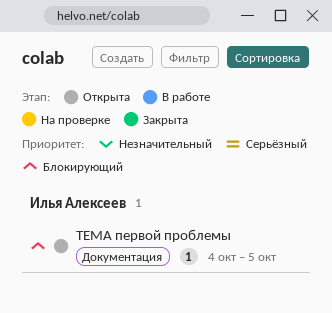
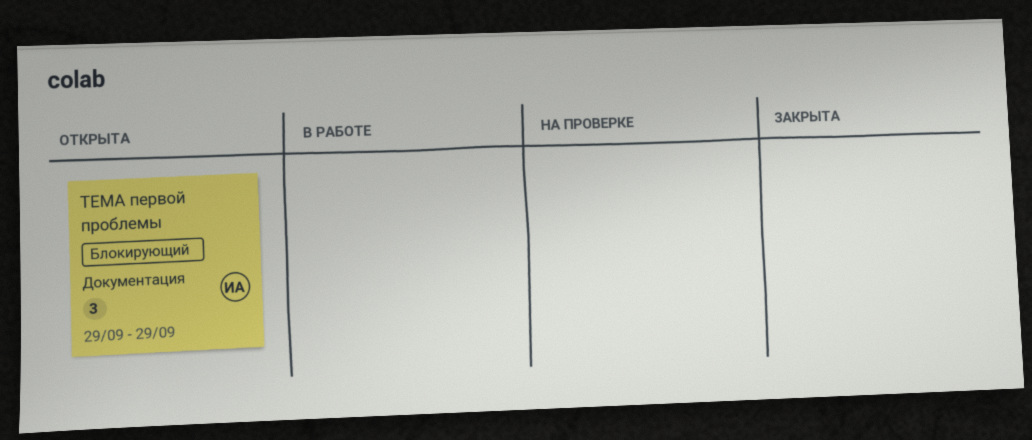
ТЕМА первой проблемы, estimate: 1 -> 3
ТЕМА первой проблемы, start: Oct 4 -> Sep 29
ТЕМА первой проблемы, due: Oct 5 -> Sep 29

